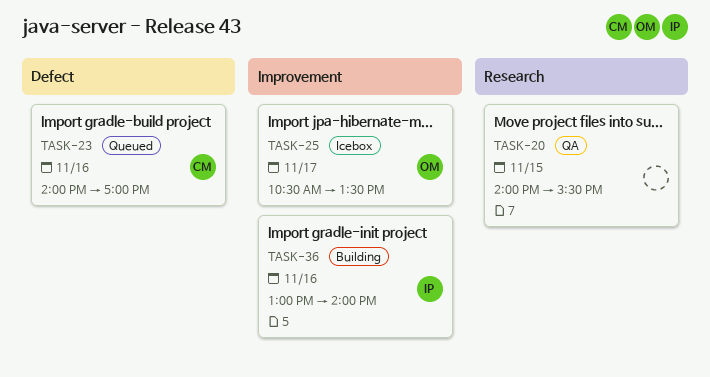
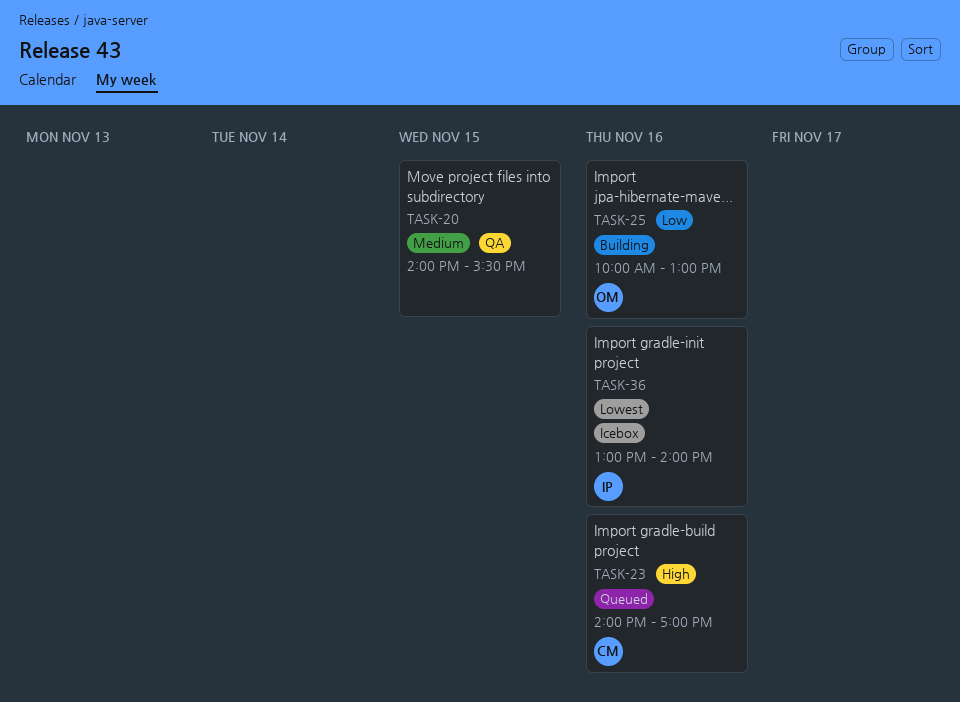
TASK-25, status: Icebox -> Building
TASK-25, day: Nov 17 -> Nov 16
TASK-25, begins: 10:30 -> 10:00
TASK-25, ends: 13:30 -> 13:00
TASK-36, status: Building -> Icebox

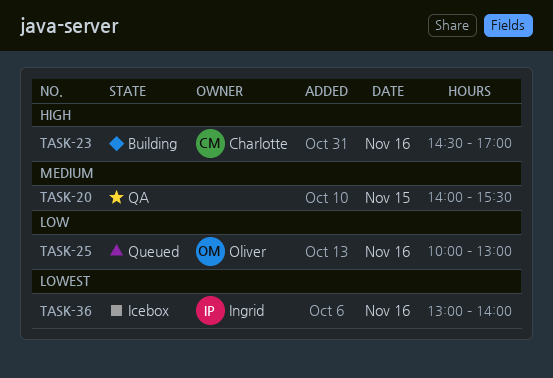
TASK-23, status: Queued -> Building
TASK-23, begins: 14:00 -> 14:30
TASK-25, status: Building -> Queued

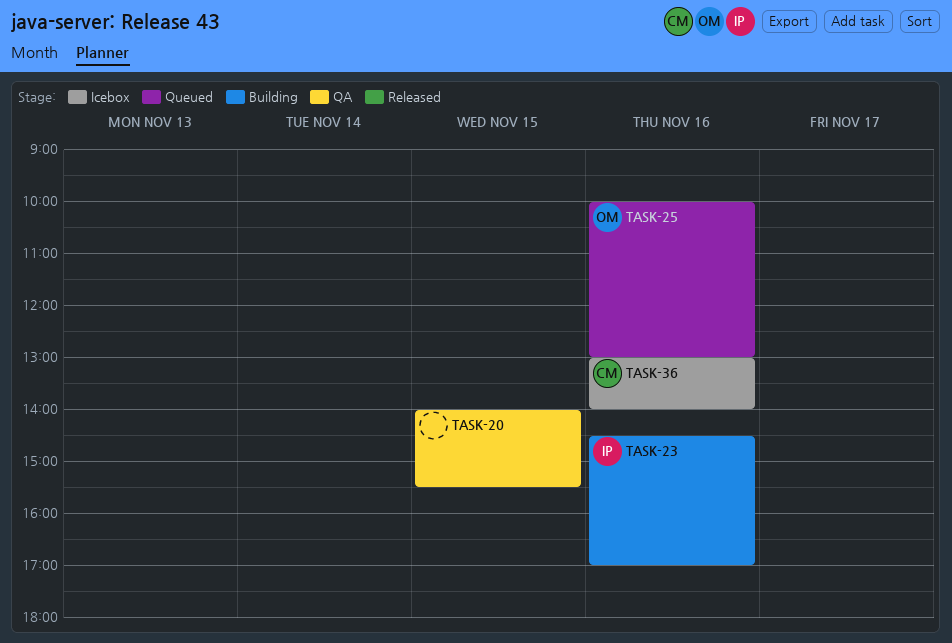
TASK-23, owner: Charlotte -> Ingrid
TASK-36, owner: Ingrid -> Charlotte

